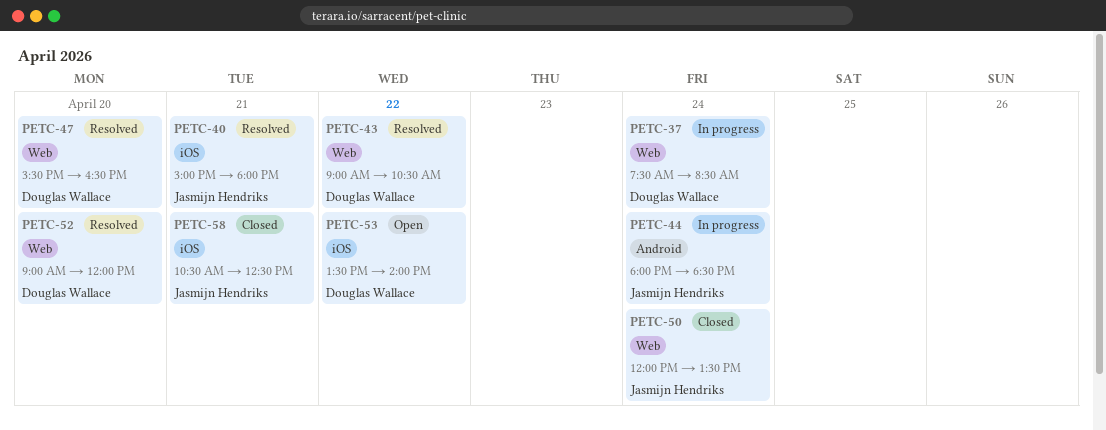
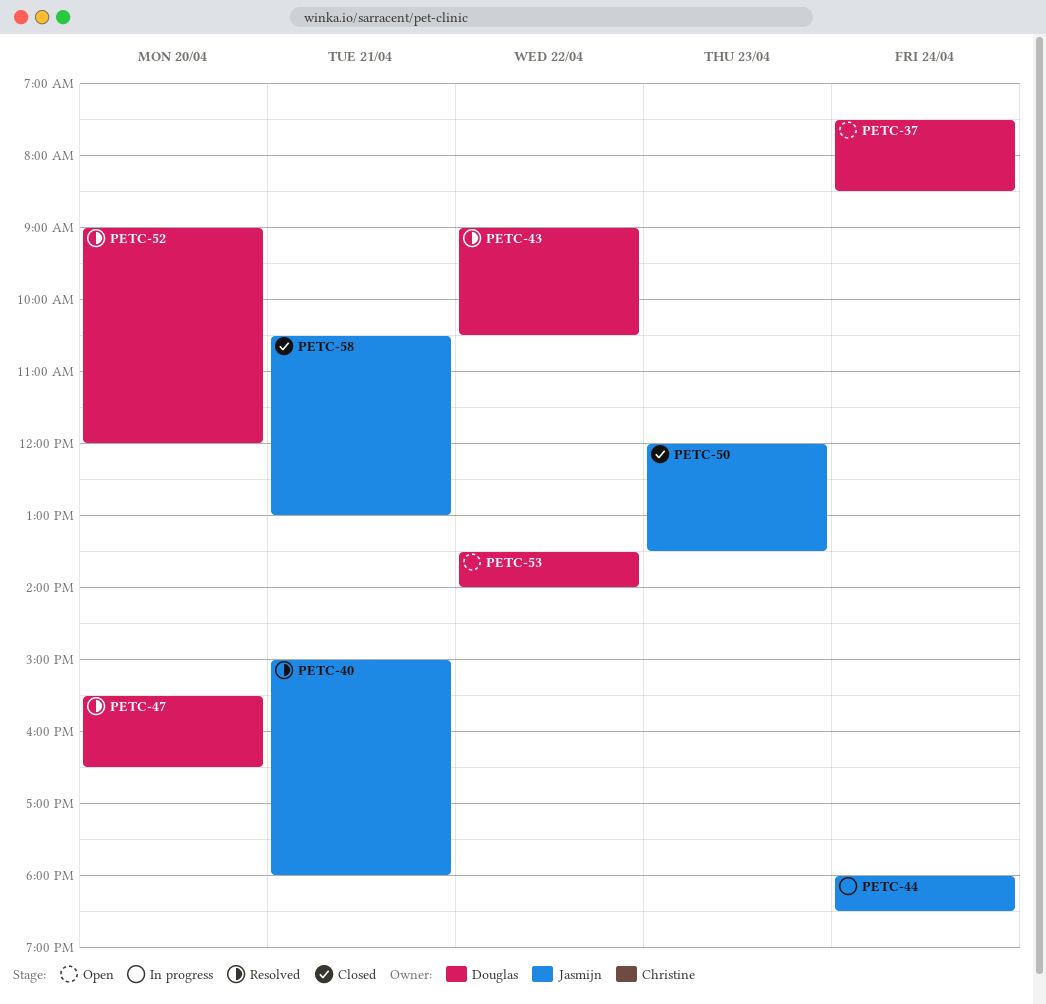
PETC-37, status: In progress -> Open
PETC-50, day: Apr 24 -> Apr 23
PETC-58, ends: 12:30 -> 13:00

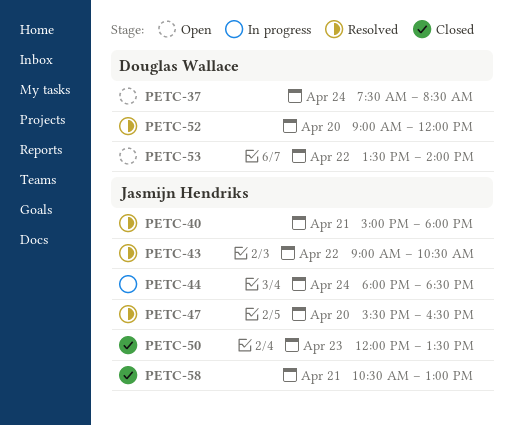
PETC-43, owner: Douglas Wallace -> Jasmijn Hendriks
PETC-47, owner: Douglas Wallace -> Jasmijn Hendriks

